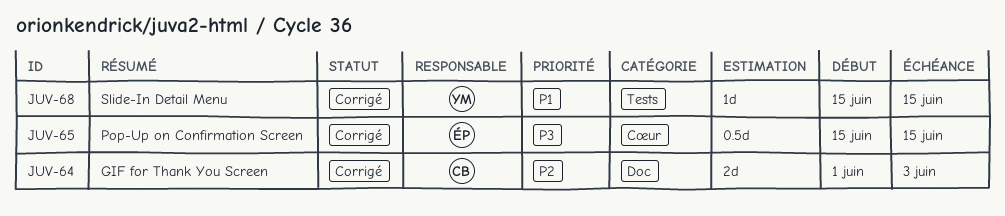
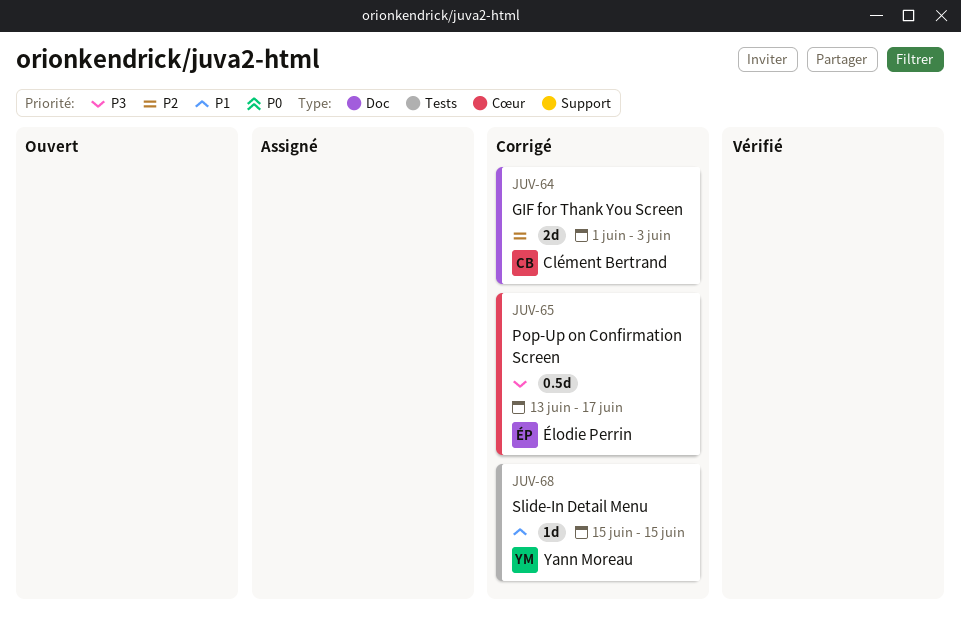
JUV-65, start: Jun 15 -> Jun 13
JUV-65, due: Jun 15 -> Jun 17

